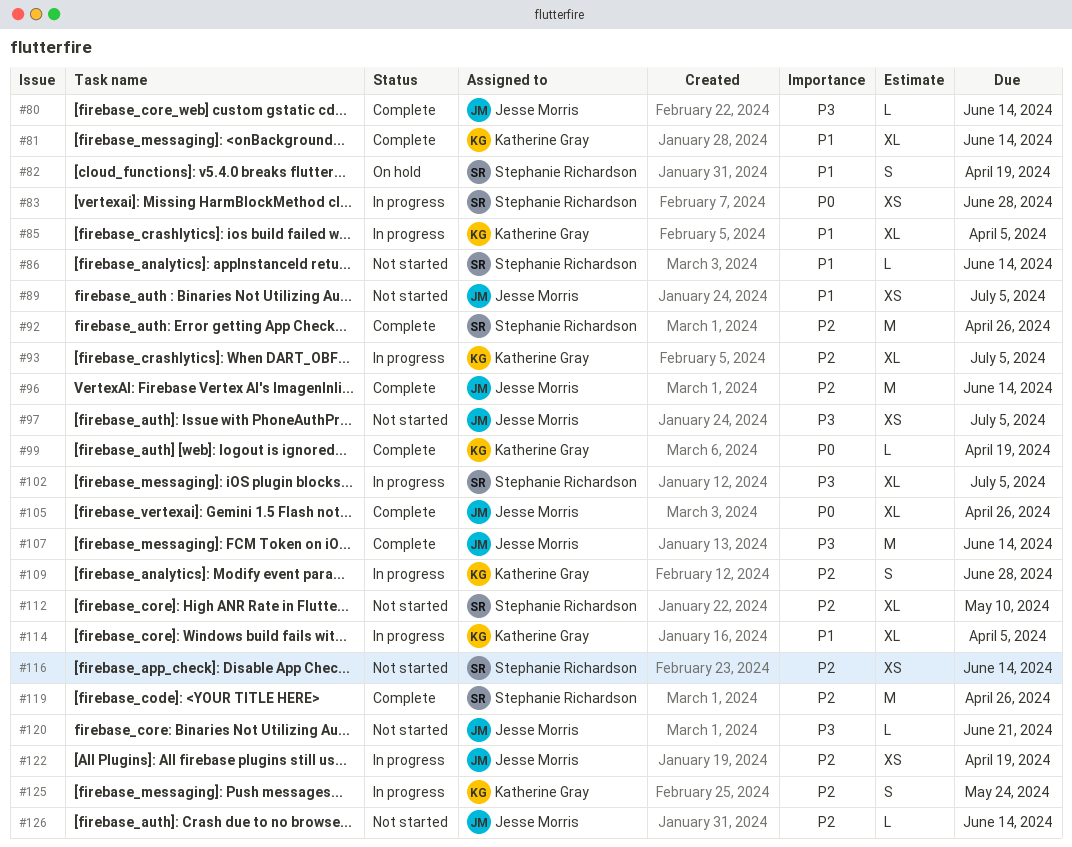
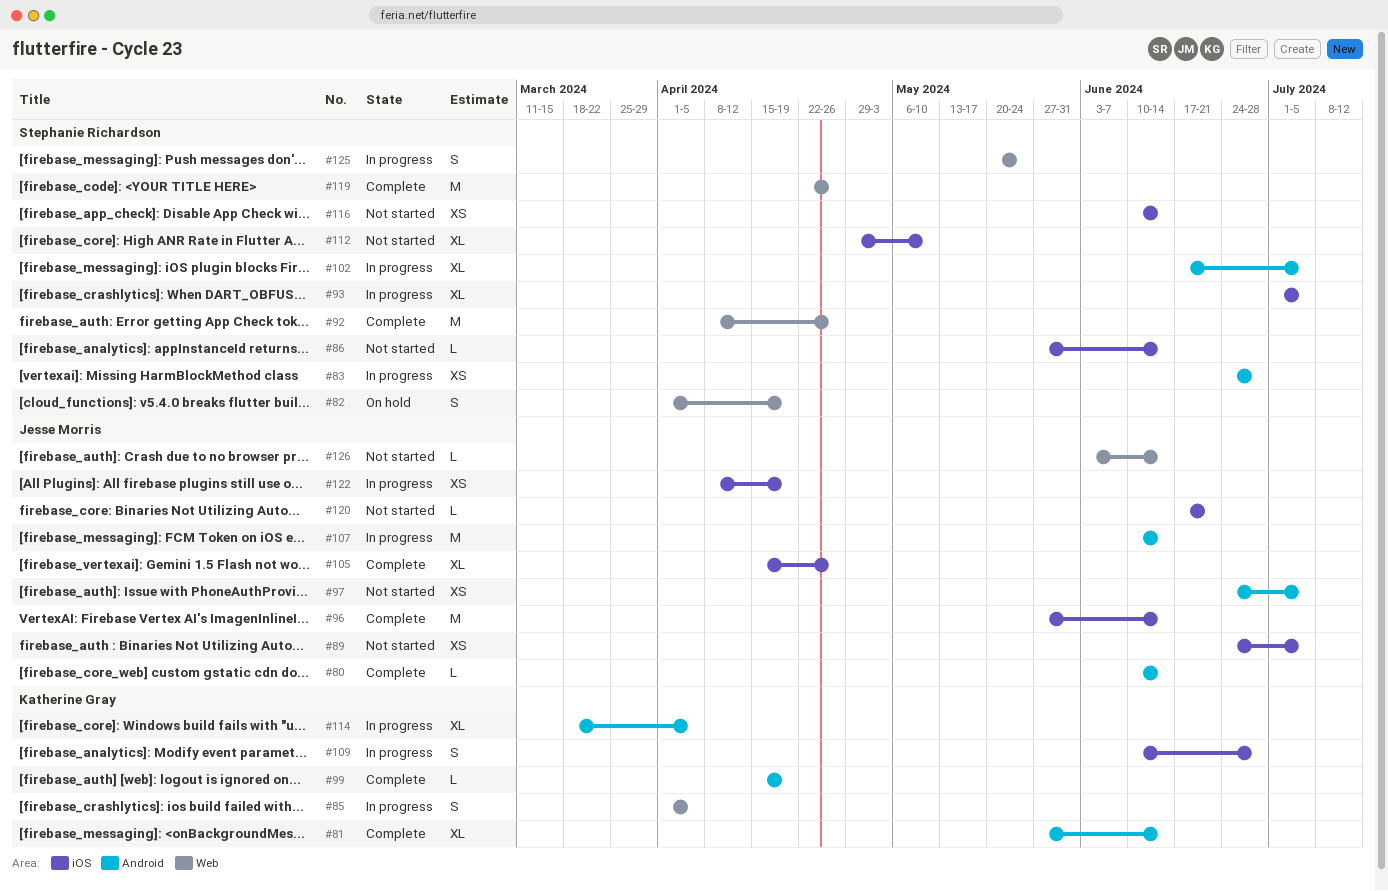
#85, estimate: XL -> S
#93, owner: Katherine Gray -> Stephanie Richardson
#107, status: Complete -> In progress
#125, owner: Katherine Gray -> Stephanie Richardson

